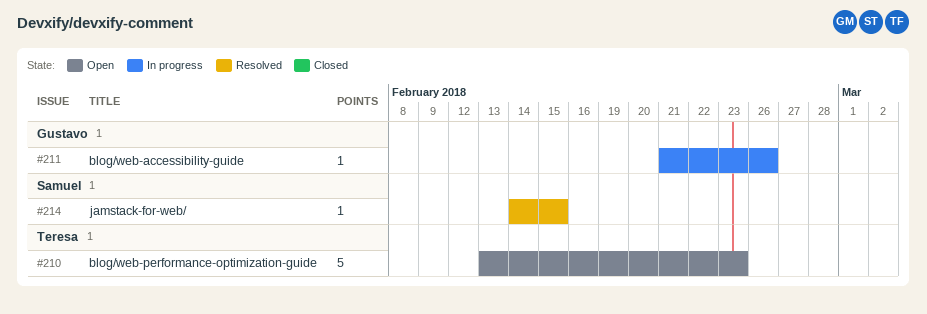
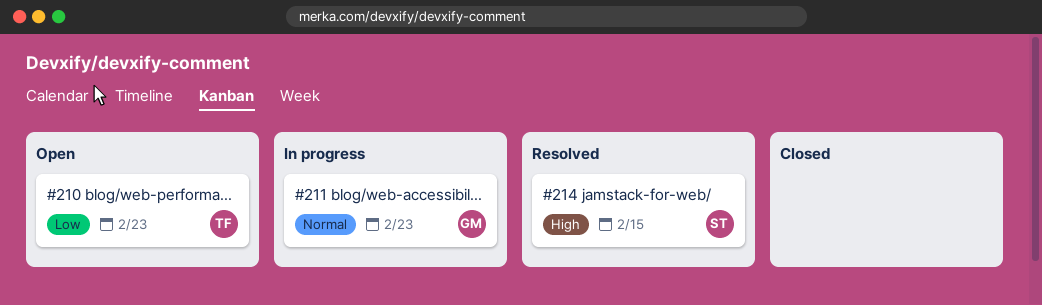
#211, due: Feb 26 -> Feb 23

